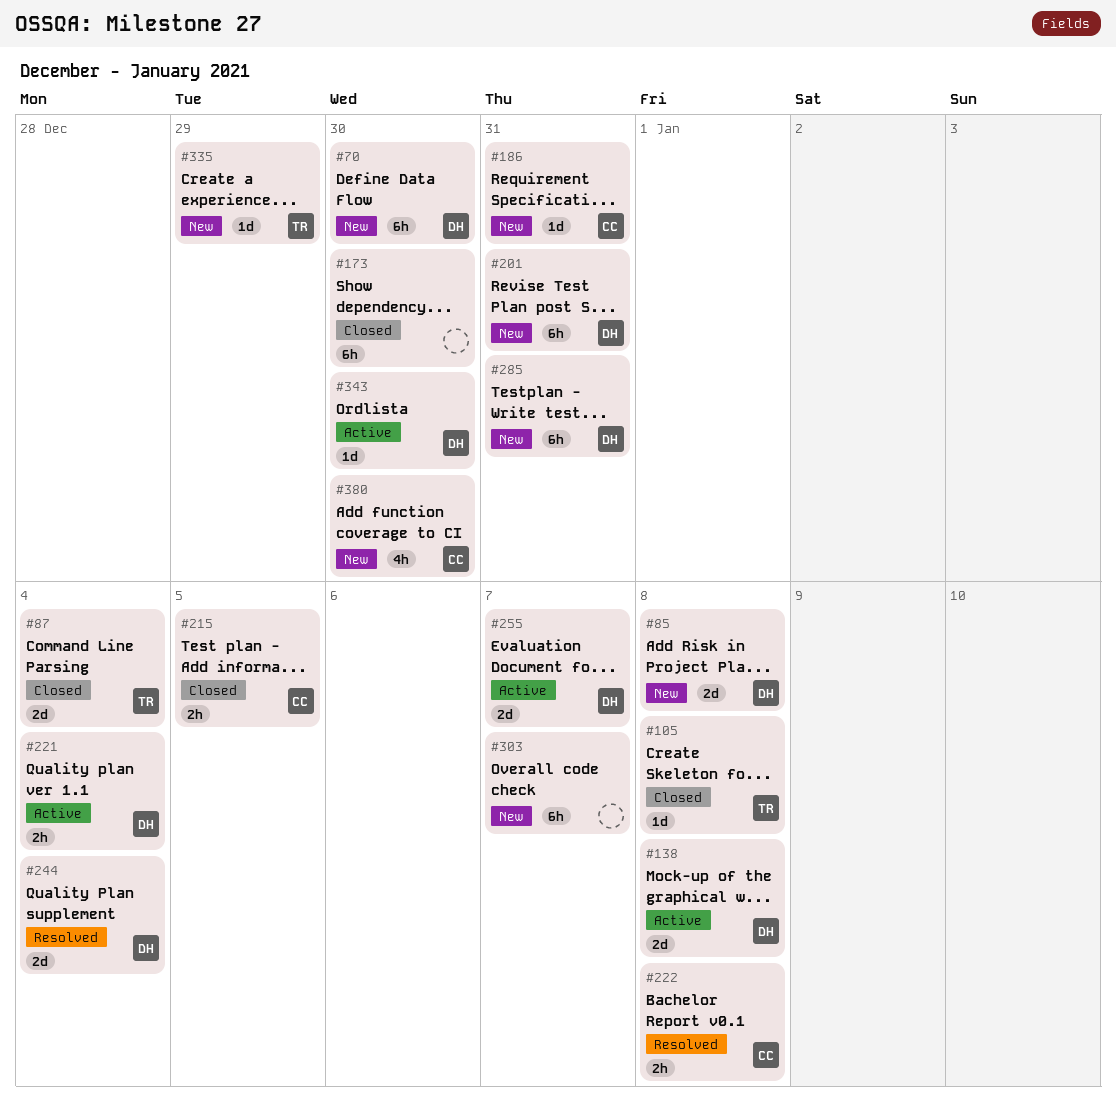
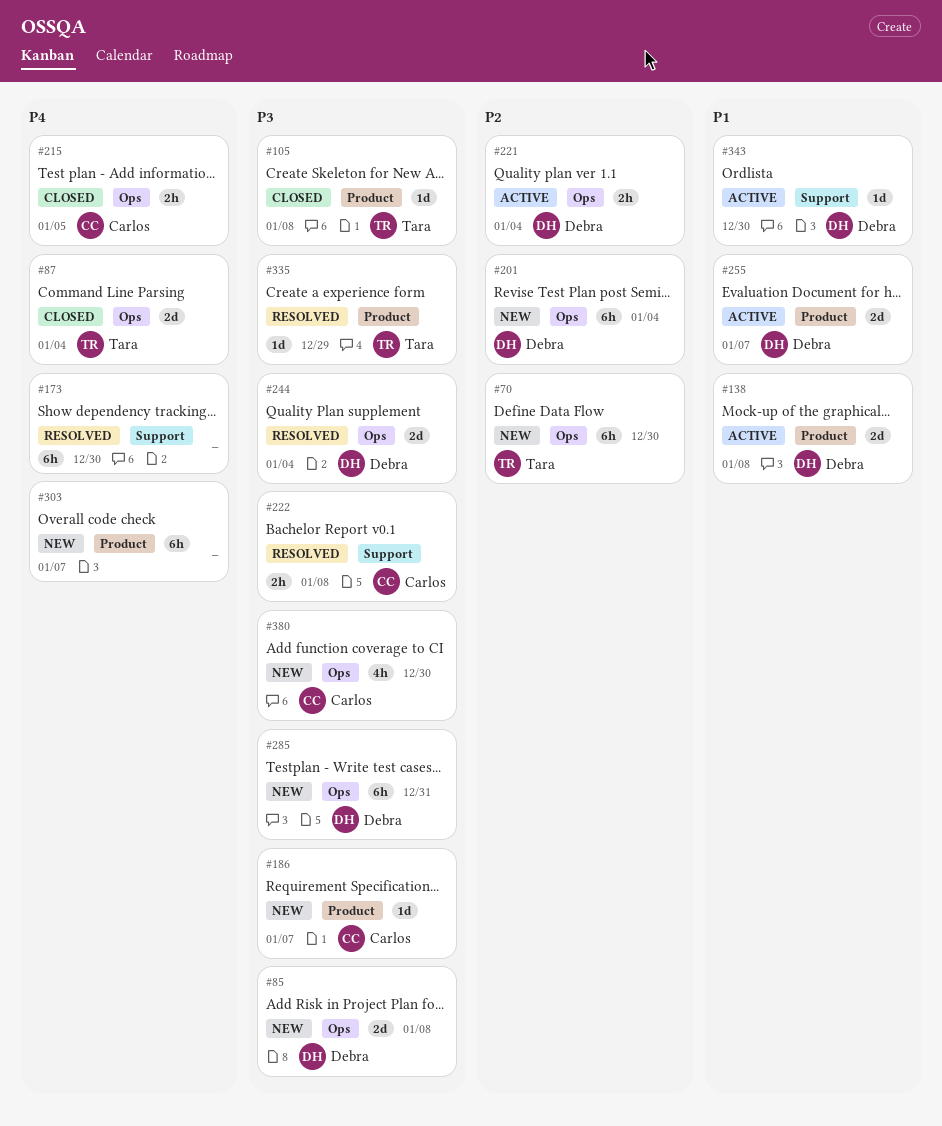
#70, owner: Debra -> Tara
#173, status: Closed -> Resolved
#186, due: Dec 31 -> Jan 7
#201, due: Dec 31 -> Jan 4
#335, status: New -> Resolved

